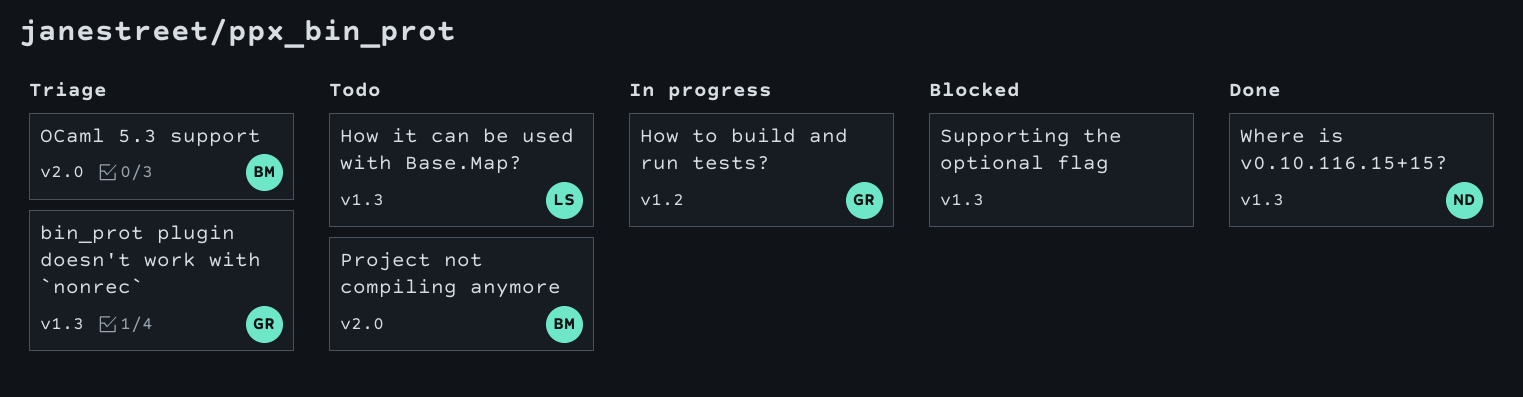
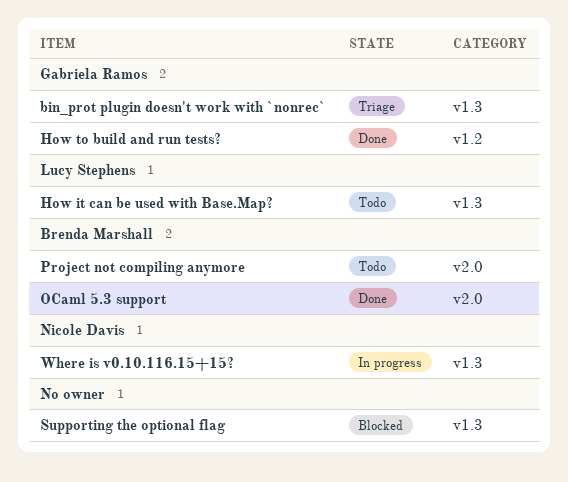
How to build and run tests?, status: In progress -> Done
OCaml 5.3 support, status: Triage -> Done
Where is v0.10.116.15+15?, status: Done -> In progress

